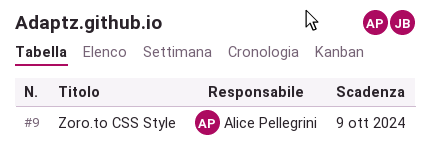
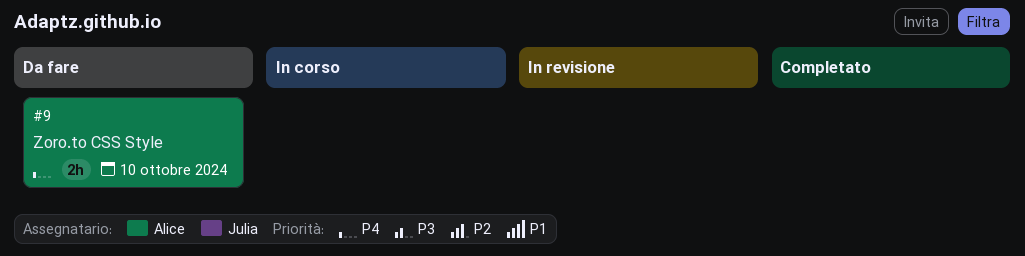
#9, due: Oct 9 -> Oct 10

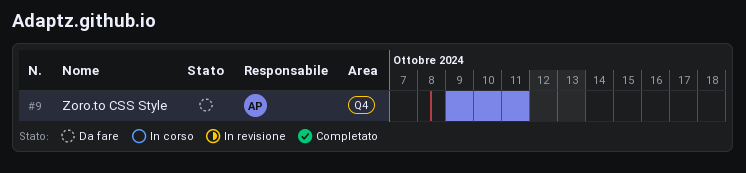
#9, due: Oct 10 -> Oct 11

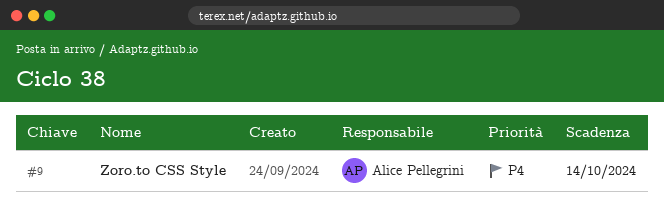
#9, due: Oct 11 -> Oct 14

